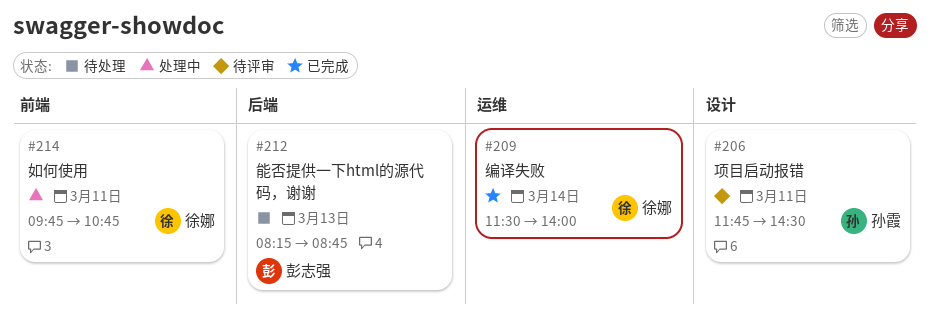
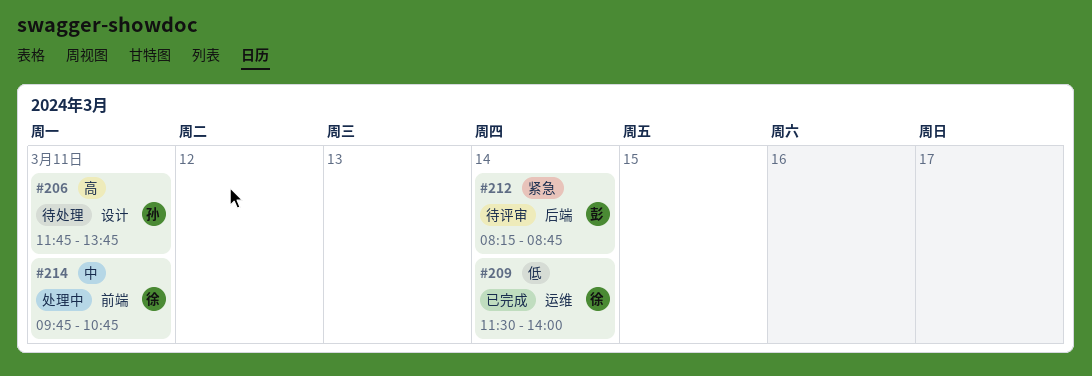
#206, status: 待评审 -> 待处理
#206, ends: 14:30 -> 13:45
#212, status: 待处理 -> 待评审
#212, day: Mar 13 -> Mar 14

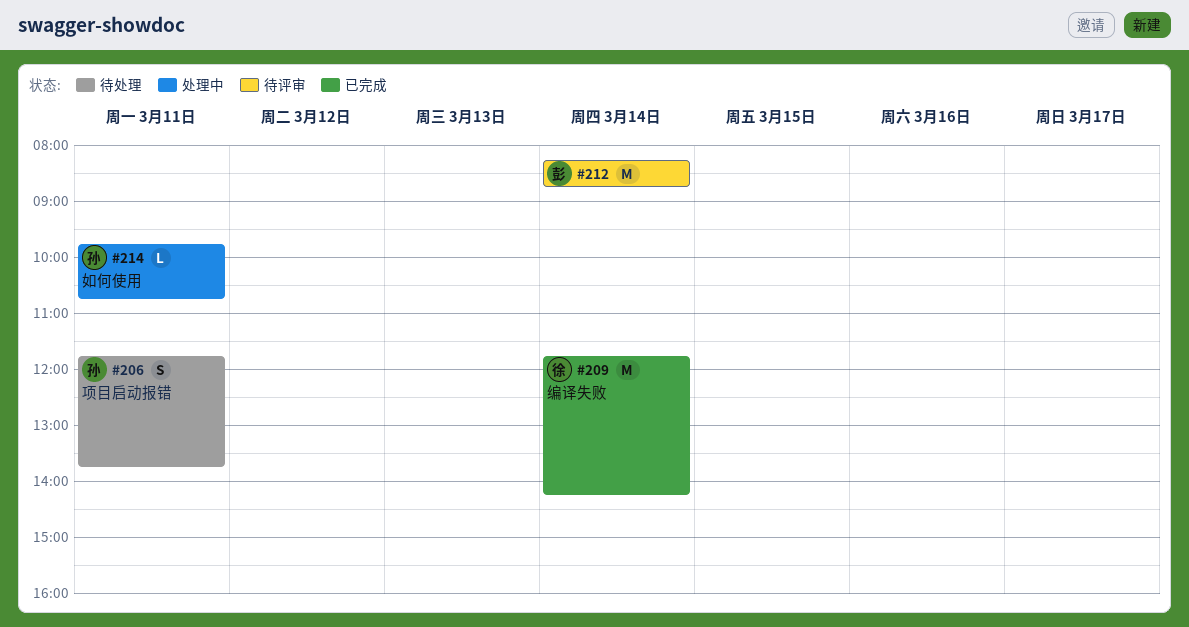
#209, begins: 11:30 -> 11:45
#209, ends: 14:00 -> 14:15
#214, owner: 徐 -> 孙

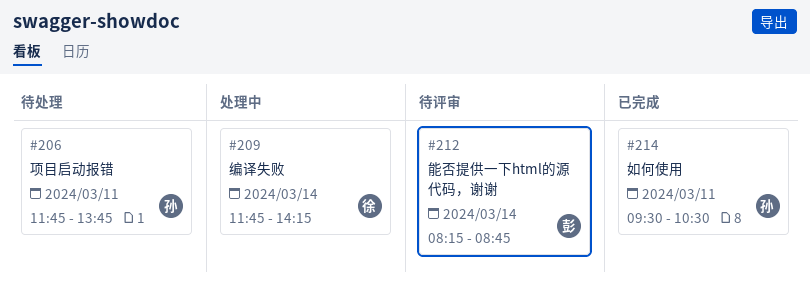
#209, status: 已完成 -> 处理中
#214, status: 处理中 -> 已完成
#214, begins: 09:45 -> 09:30
#214, ends: 10:45 -> 10:30

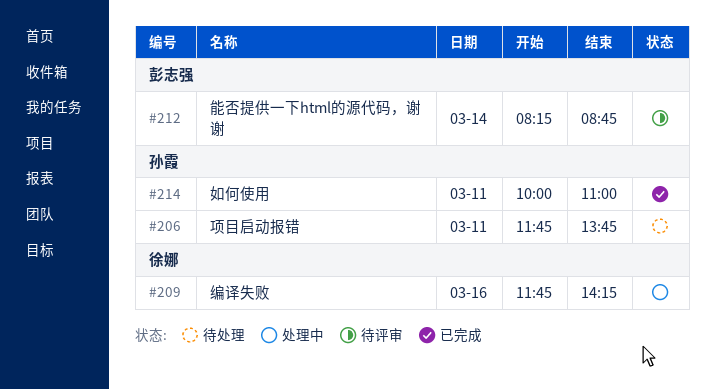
#209, day: Mar 14 -> Mar 16
#214, begins: 09:30 -> 10:00
#214, ends: 10:30 -> 11:00

